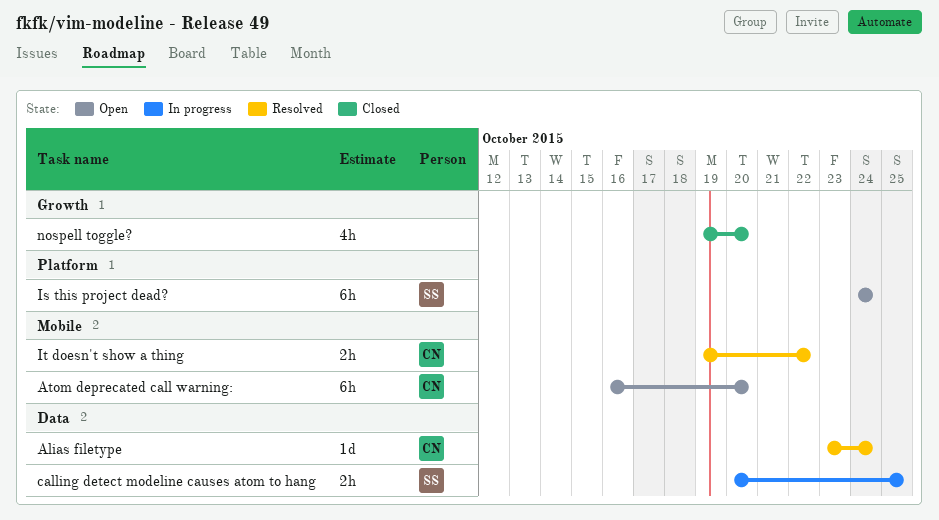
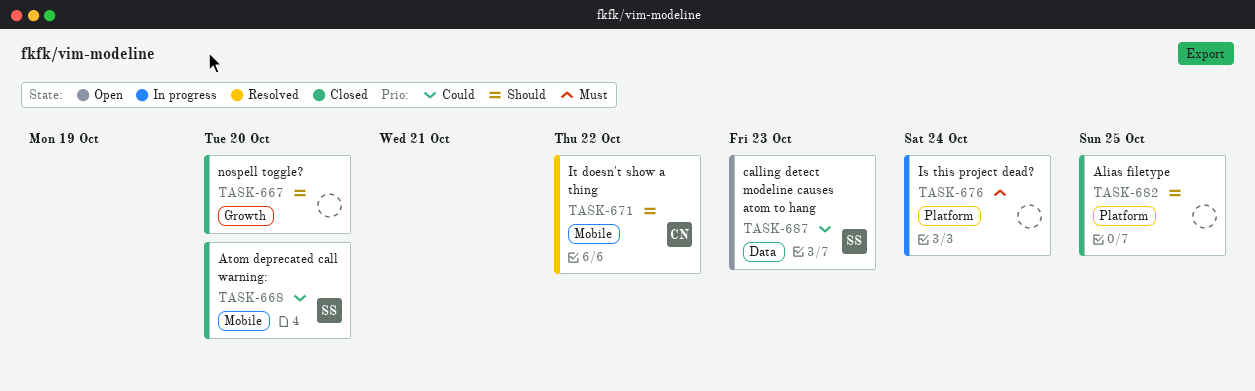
Alias filetype, status: Resolved -> Closed
Alias filetype, owner: CN -> none
Alias filetype, label: Data -> Platform
Alias filetype, due: Oct 24 -> Oct 25
Atom deprecated call warning:, status: Open -> Closed
Atom deprecated call warning:, owner: CN -> SS
calling detect modeline causes atom to hang, status: In progress -> Open
calling detect modeline causes atom to hang, due: Oct 25 -> Oct 23
Is this project dead?, status: Open -> In progress
Is this project dead?, owner: SS -> none

